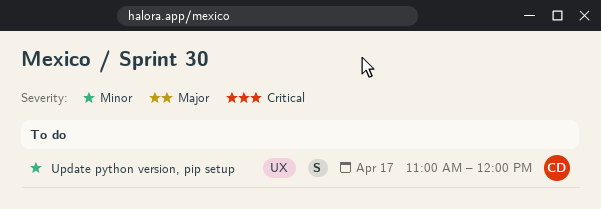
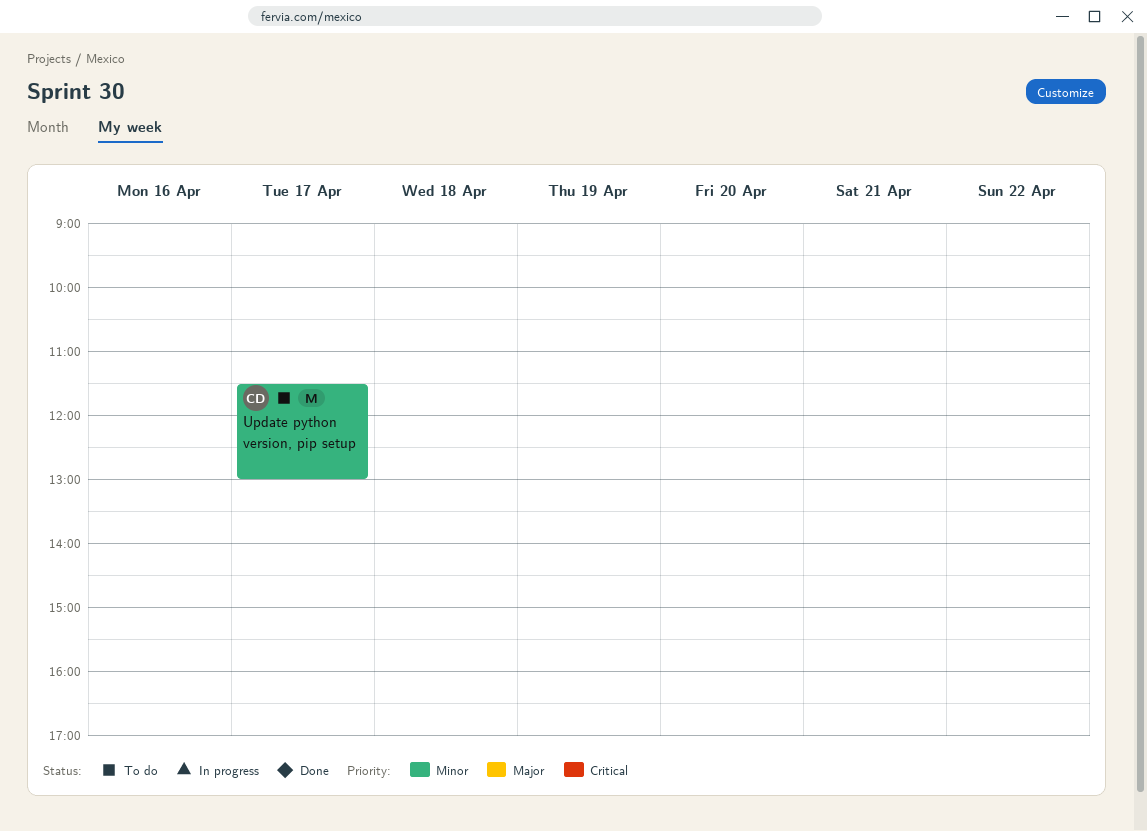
Update python version, pip setup, estimate: S -> M
Update python version, pip setup, begins: 11:00 -> 11:30
Update python version, pip setup, ends: 12:00 -> 13:00

